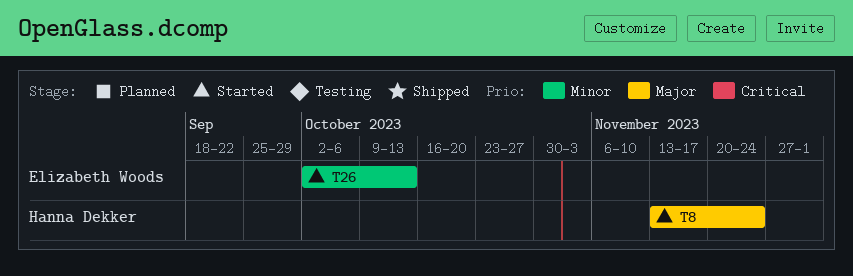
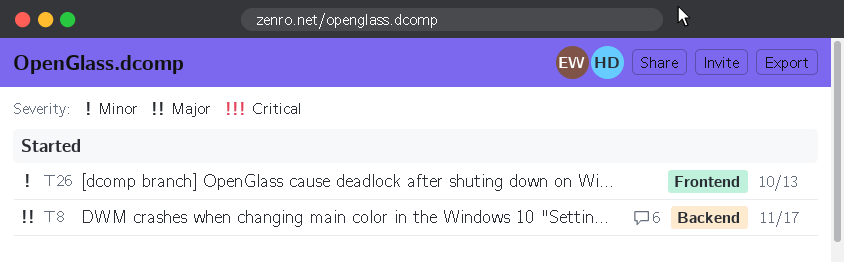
T8, due: Nov 24 -> Nov 17

